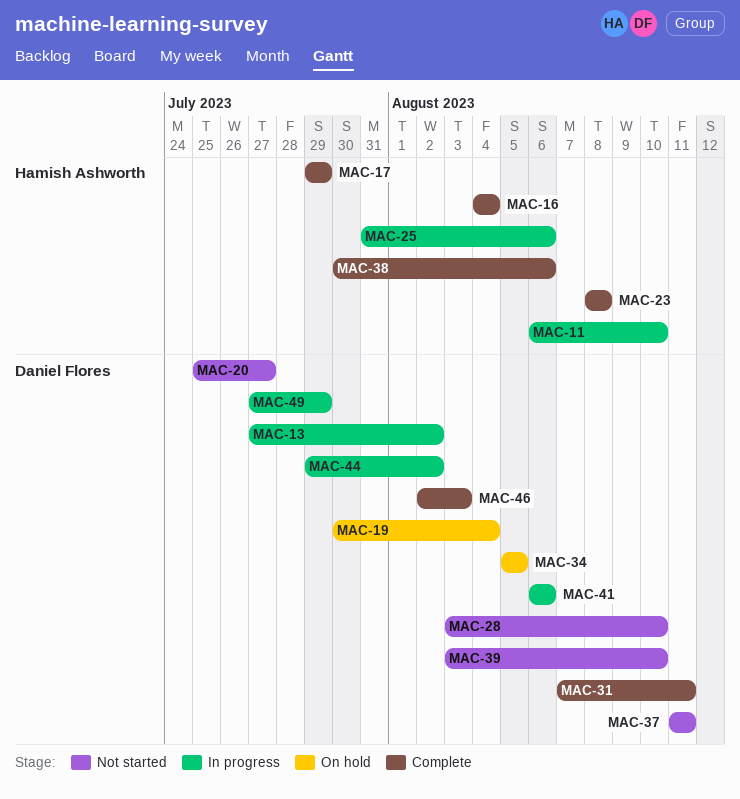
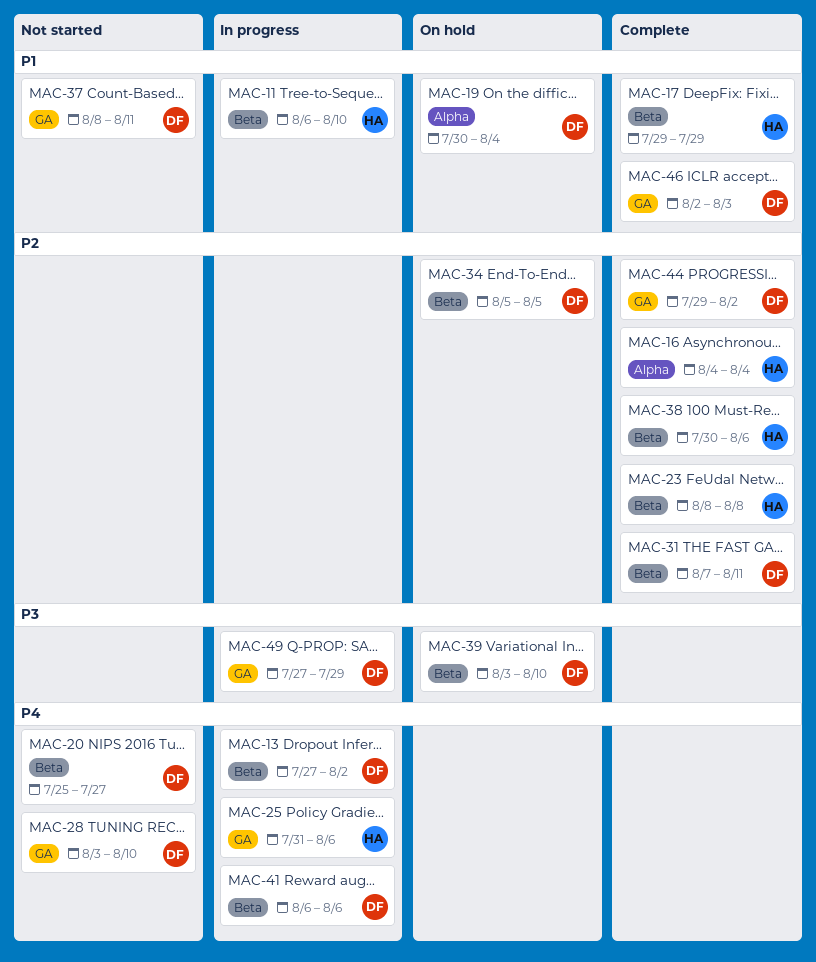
MAC-37, start: Aug 11 -> Aug 8
MAC-39, status: Not started -> On hold
MAC-44, status: In progress -> Complete

